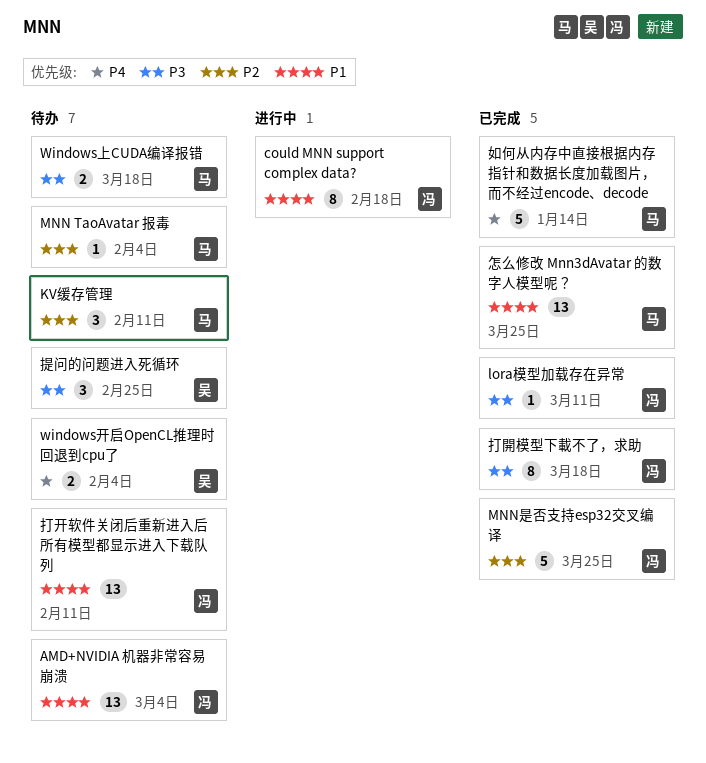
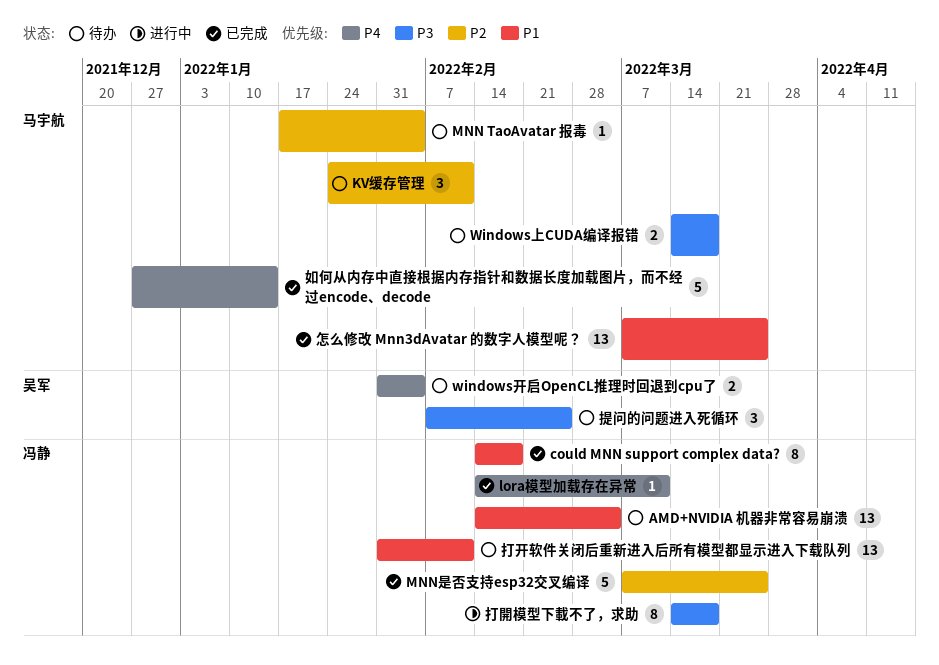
could MNN support complex data?, status: 进行中 -> 已完成
lora模型加载存在异常, priority: P3 -> P4
打開模型下載不了，求助, status: 已完成 -> 进行中

